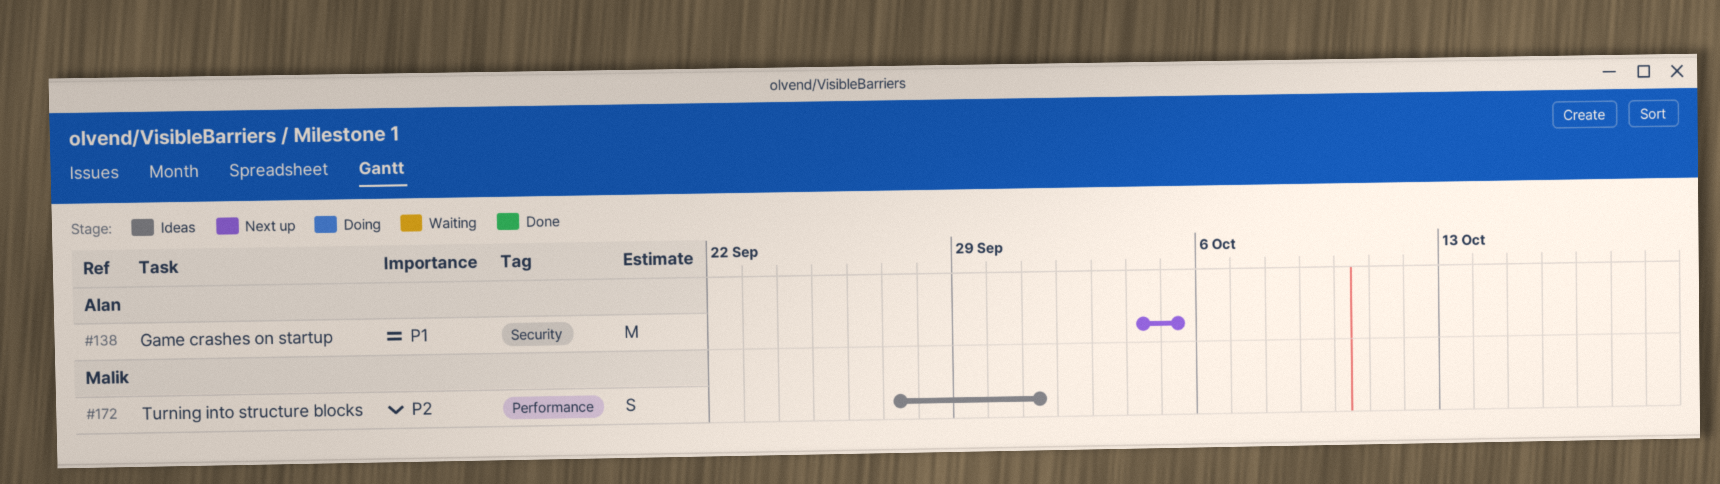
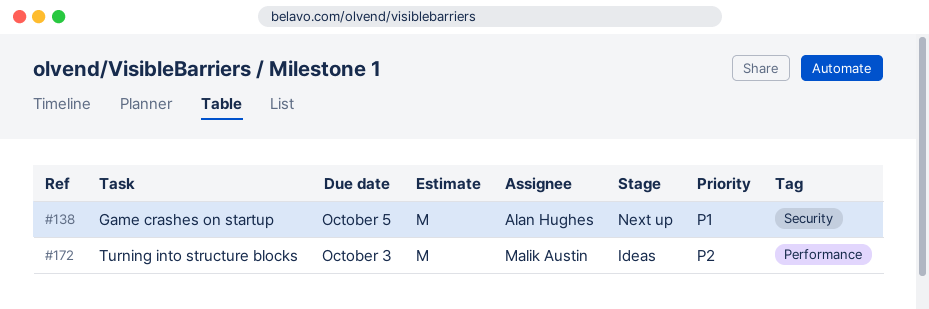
#172, estimate: S -> M
#172, due: Oct 1 -> Oct 3

